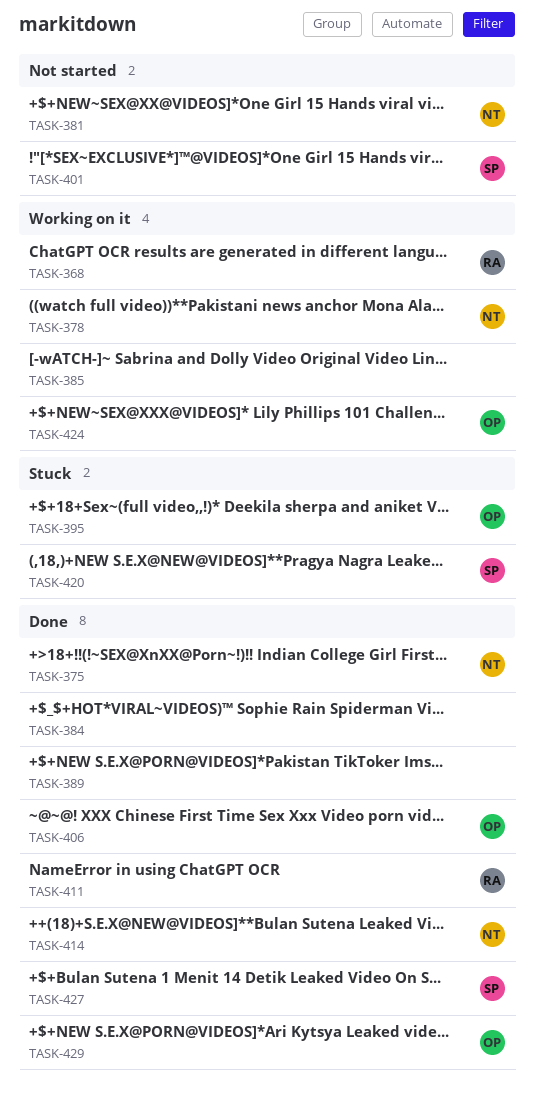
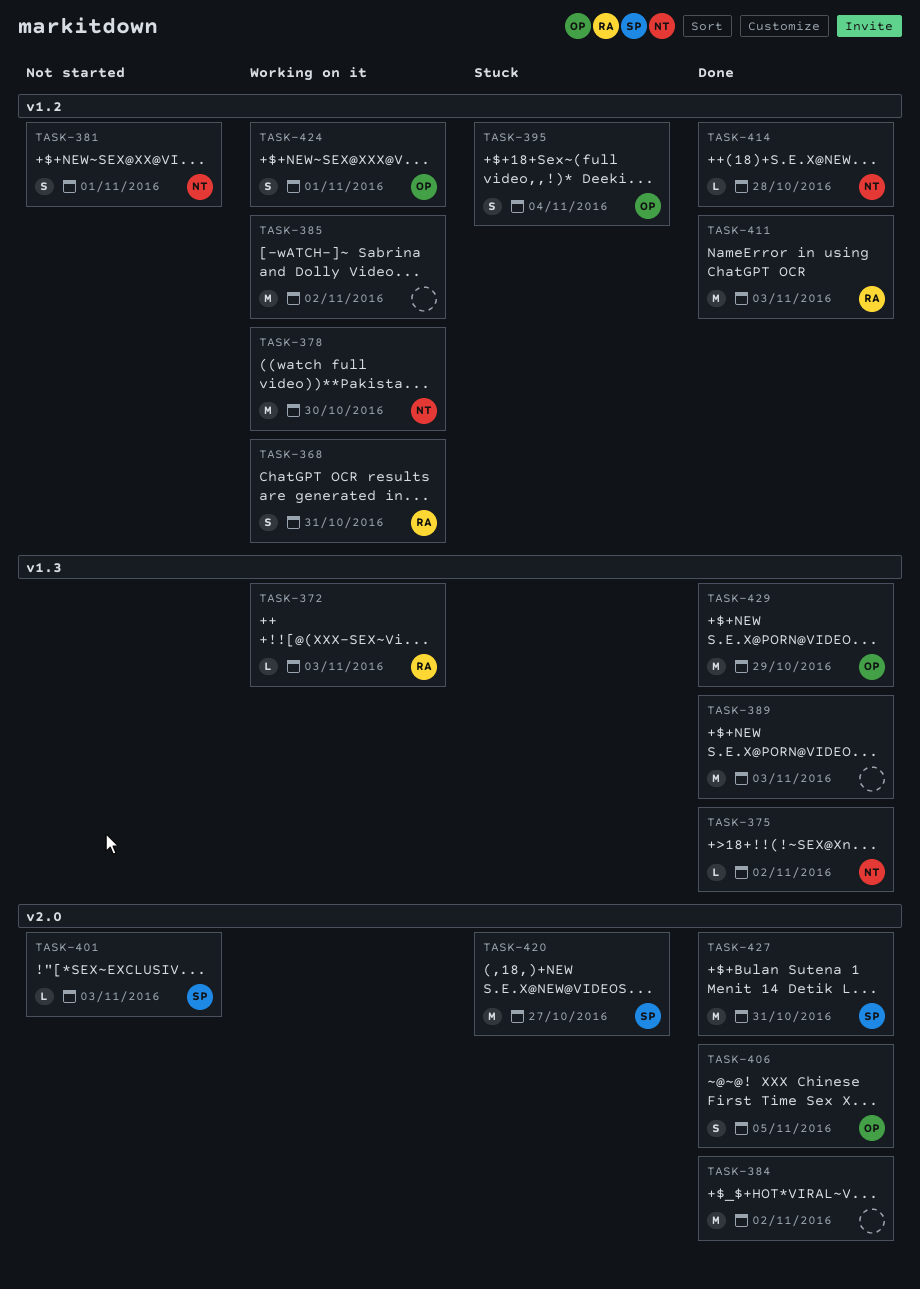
TASK-372: none -> present

